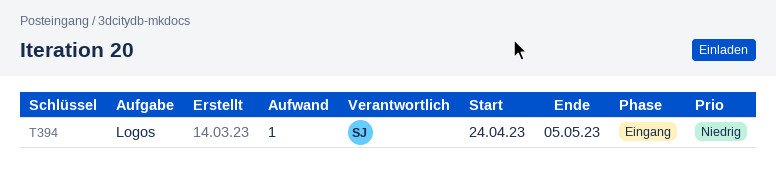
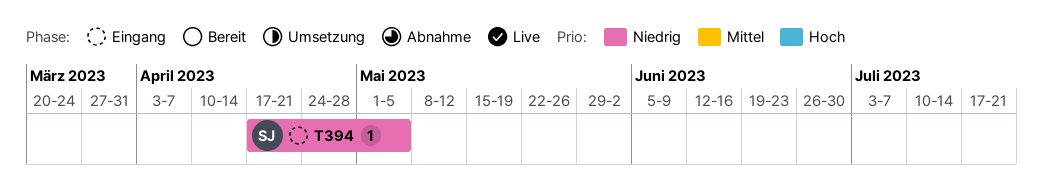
T394, start: Apr 24 -> Apr 17

